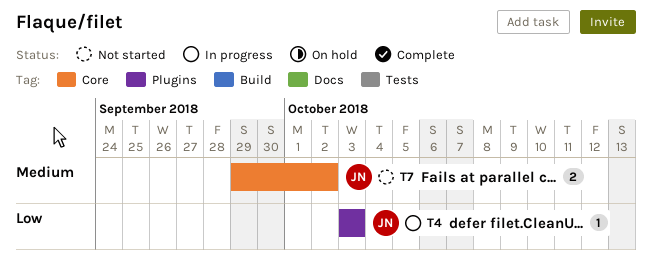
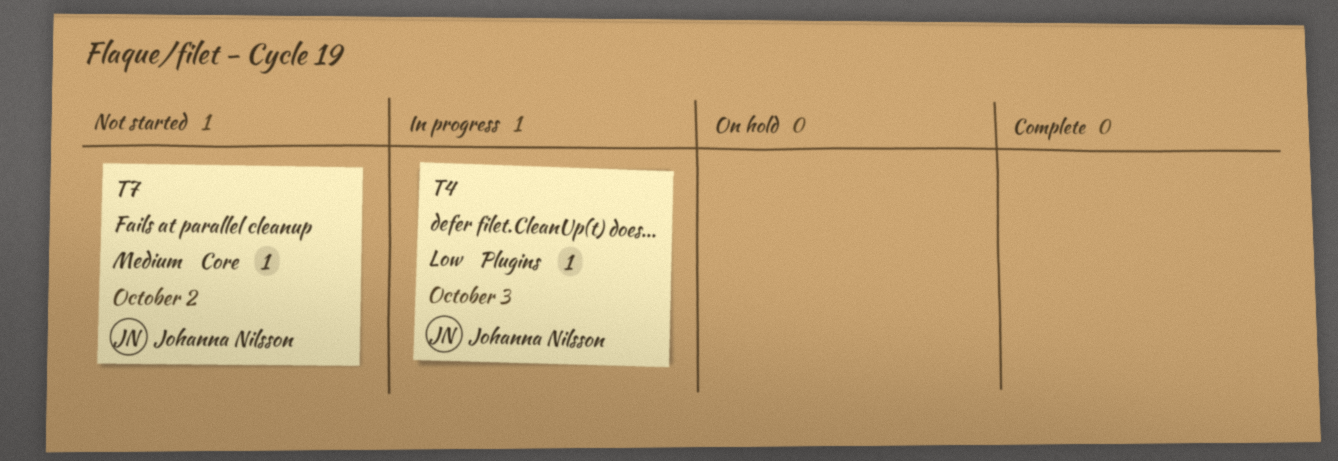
T7, estimate: 2 -> 1

